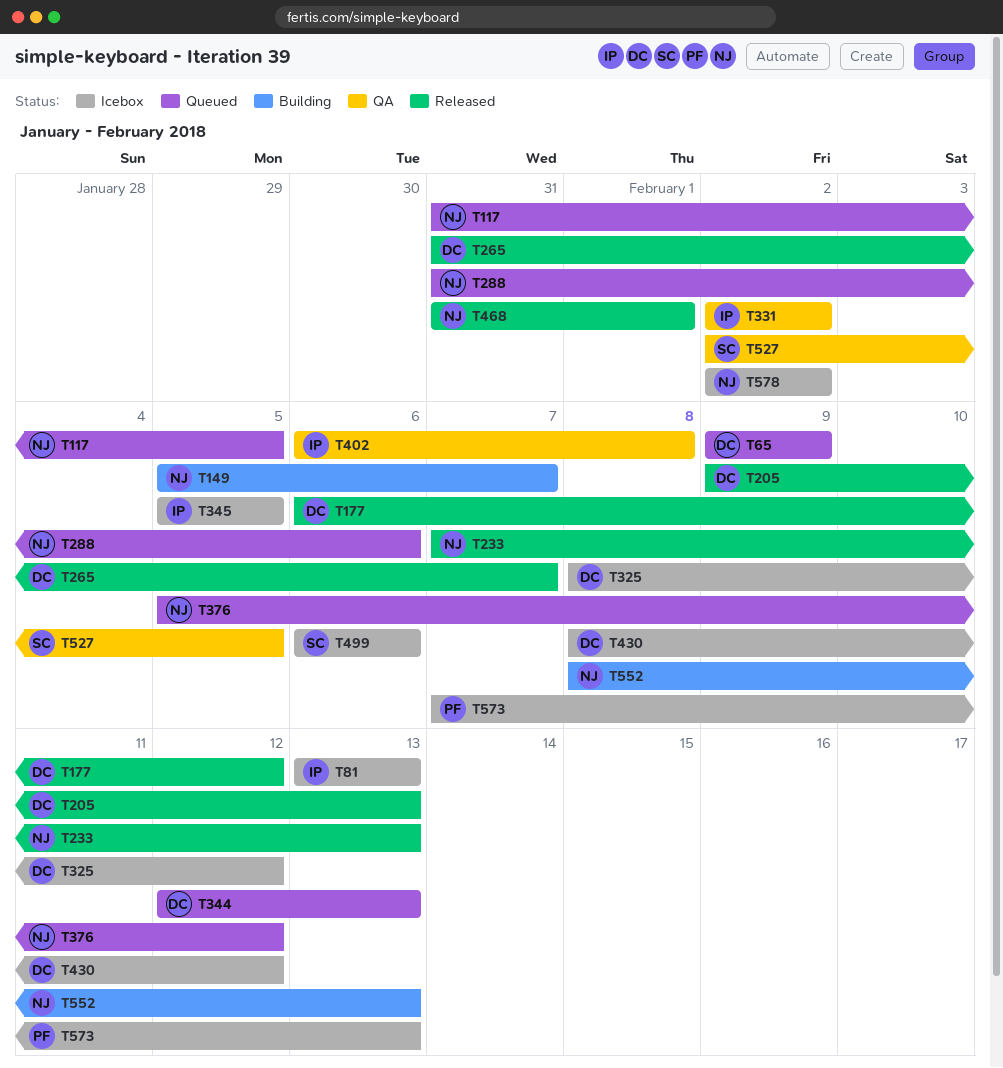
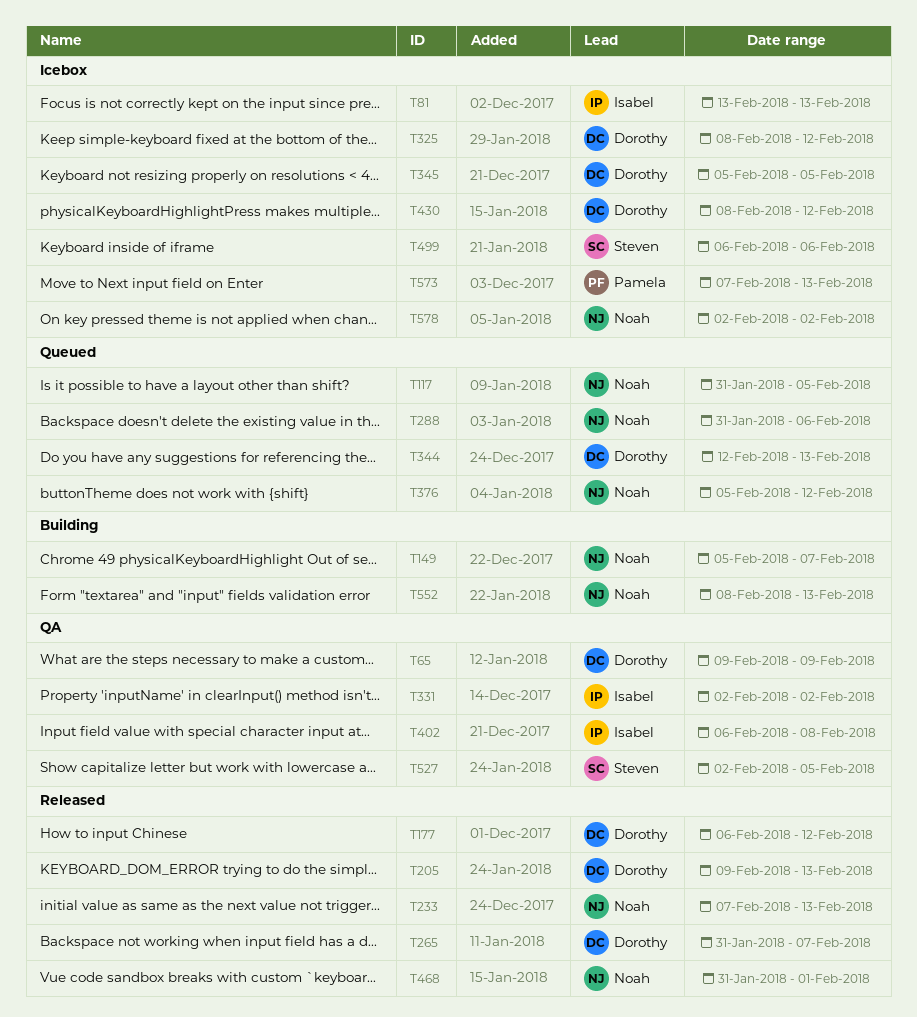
T65, status: Queued -> QA
T345, owner: Isabel -> Dorothy

